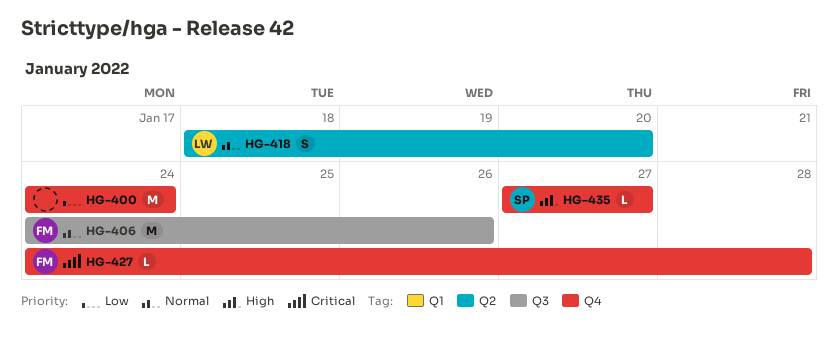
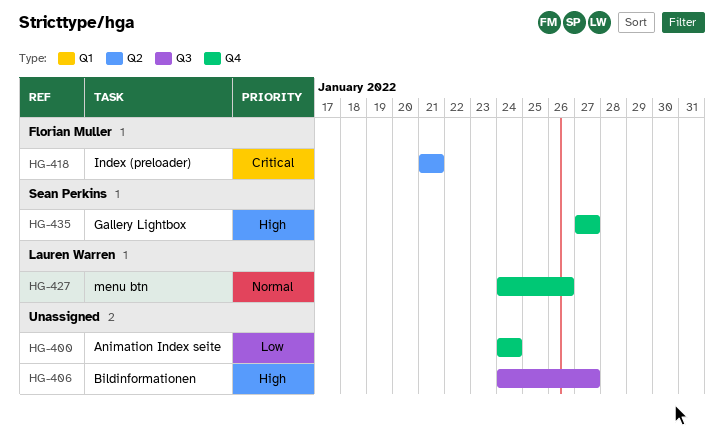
HG-406, owner: Florian Muller -> none
HG-406, priority: Normal -> High
HG-406, due: Jan 26 -> Jan 27
HG-418, owner: Lauren Warren -> Florian Muller
HG-418, priority: Normal -> Critical
HG-418, start: Jan 18 -> Jan 21
HG-418, due: Jan 20 -> Jan 21
HG-427, owner: Florian Muller -> Lauren Warren
HG-427, priority: Critical -> Normal
HG-427, due: Jan 28 -> Jan 26

